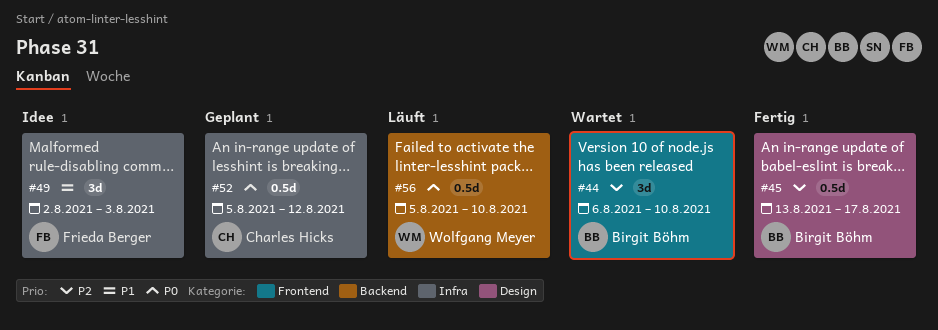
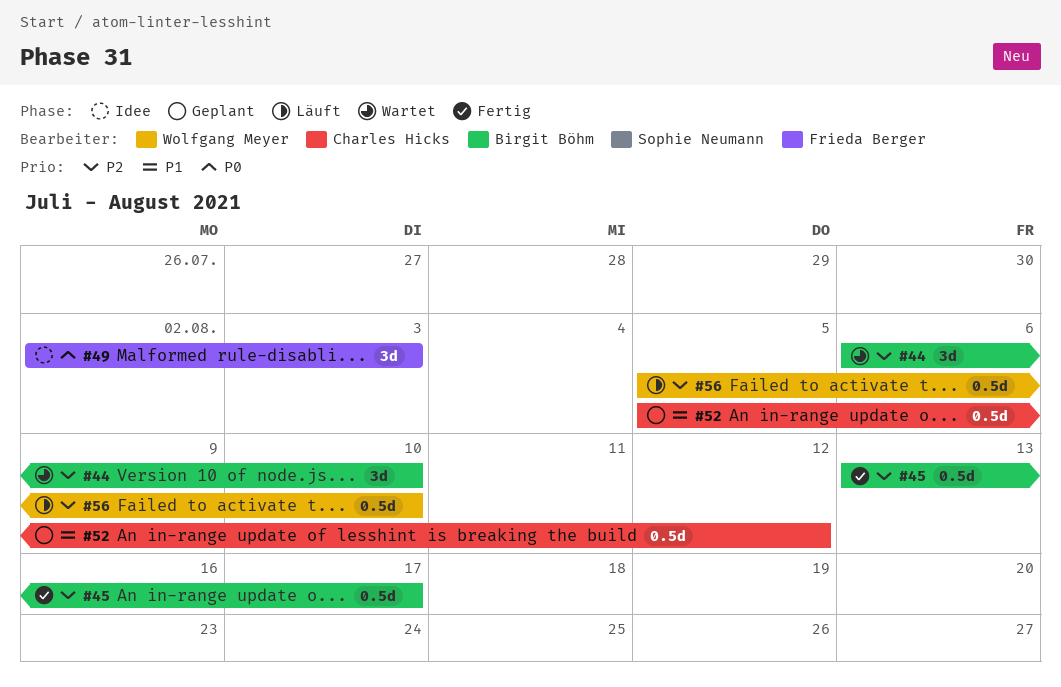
#49, priority: P1 -> P0
#52, priority: P0 -> P1
#56, priority: P0 -> P2

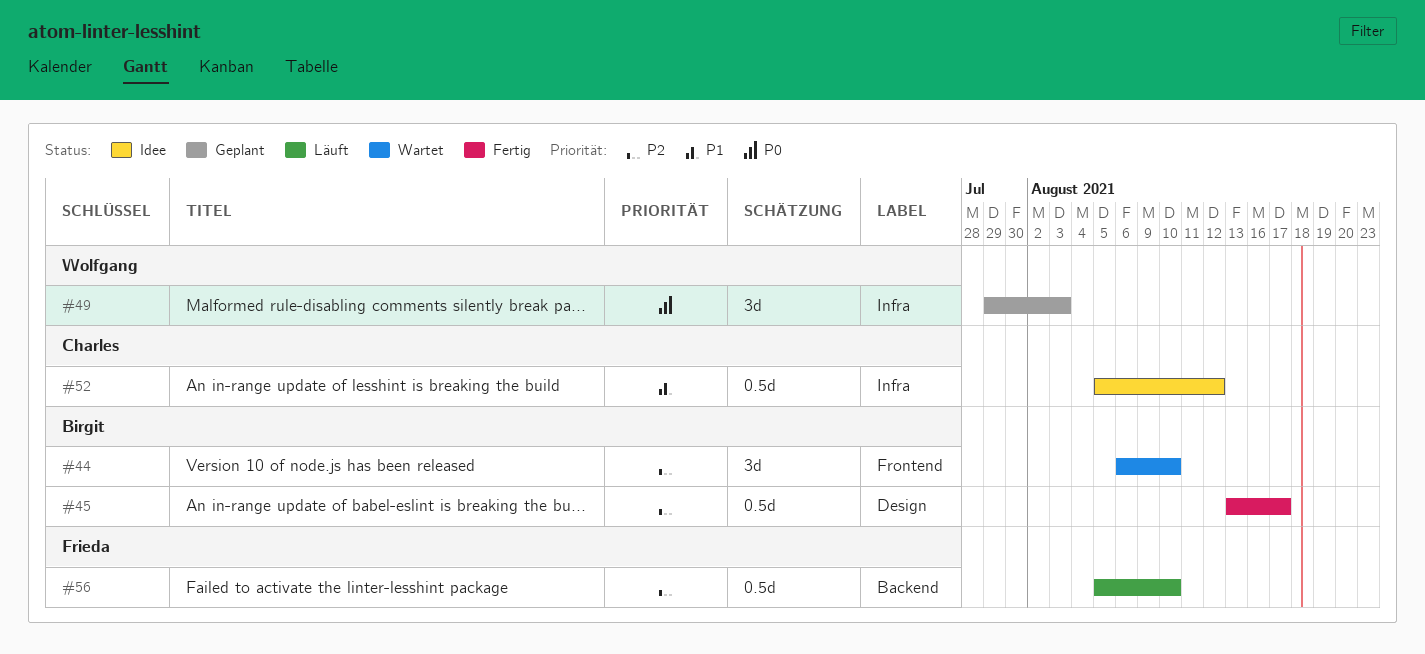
#49, status: Idee -> Geplant
#49, owner: Frieda Berger -> Wolfgang Meyer
#49, start: Aug 2 -> Jul 29
#52, status: Geplant -> Idee
#56, owner: Wolfgang Meyer -> Frieda Berger

